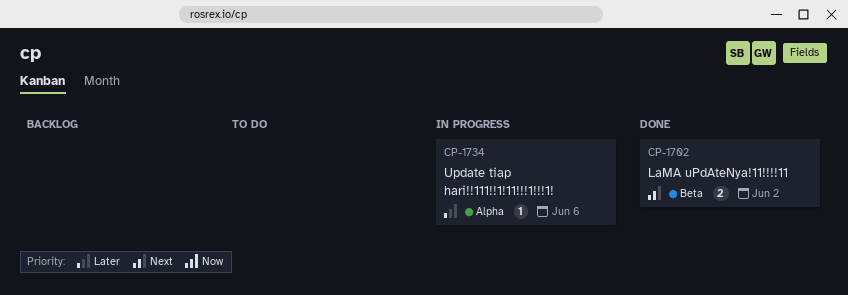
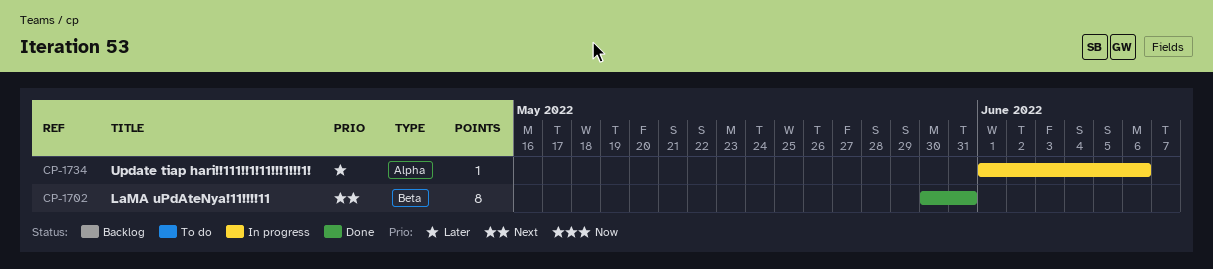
CP-1702, estimate: 2 -> 8
CP-1702, due: Jun 2 -> May 31

